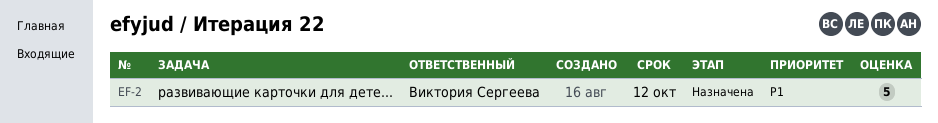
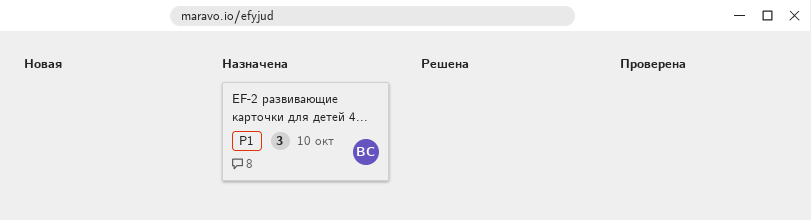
EF-2, estimate: 5 -> 3
EF-2, due: Oct 12 -> Oct 10

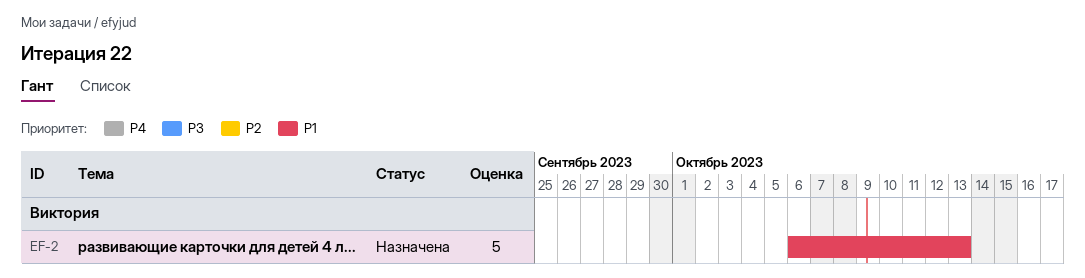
EF-2, estimate: 3 -> 5
EF-2, due: Oct 10 -> Oct 13

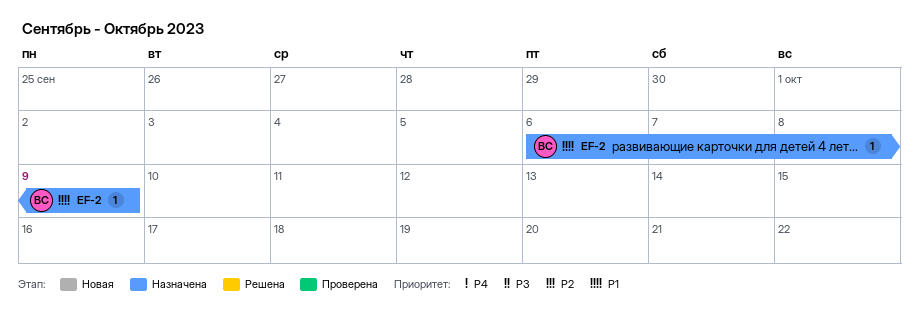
EF-2, estimate: 5 -> 1
EF-2, due: Oct 13 -> Oct 9

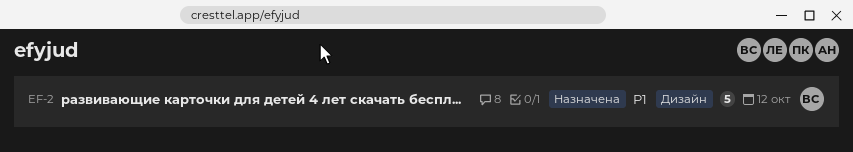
EF-2, estimate: 1 -> 5
EF-2, due: Oct 9 -> Oct 12

